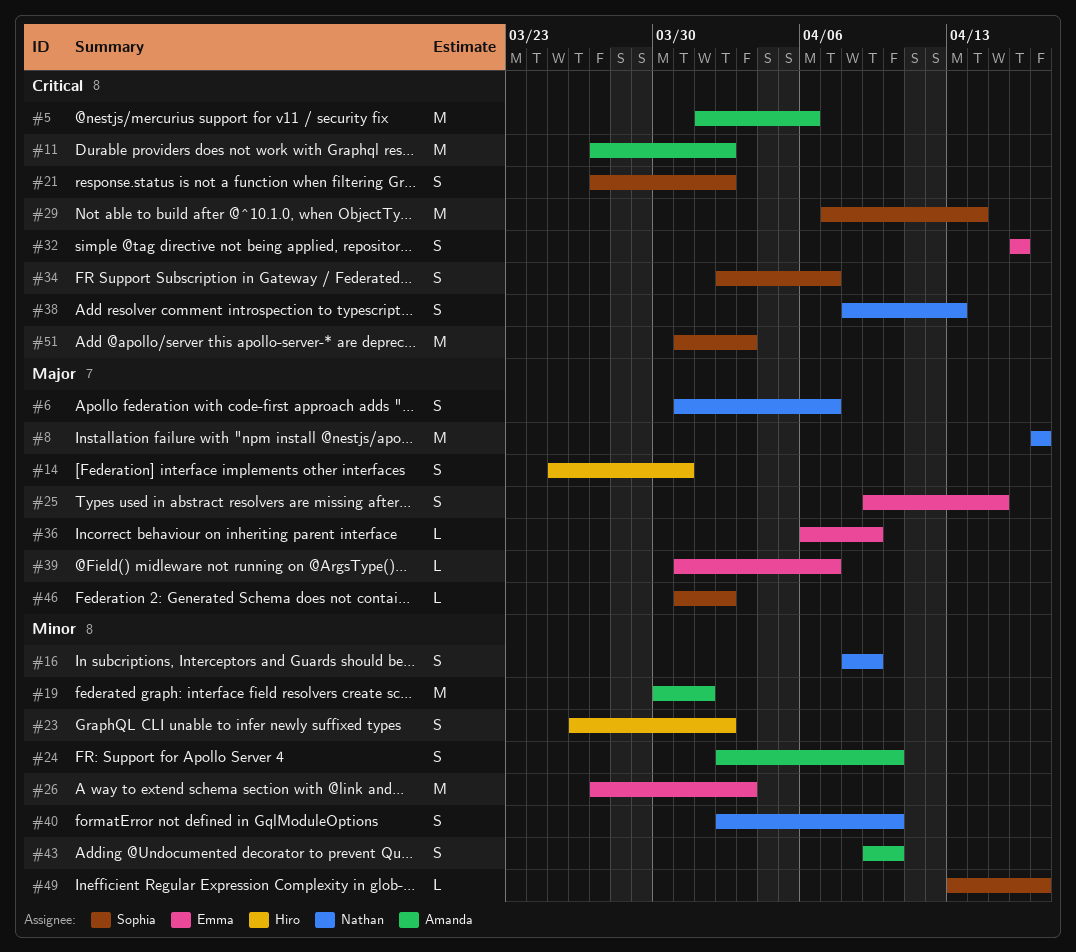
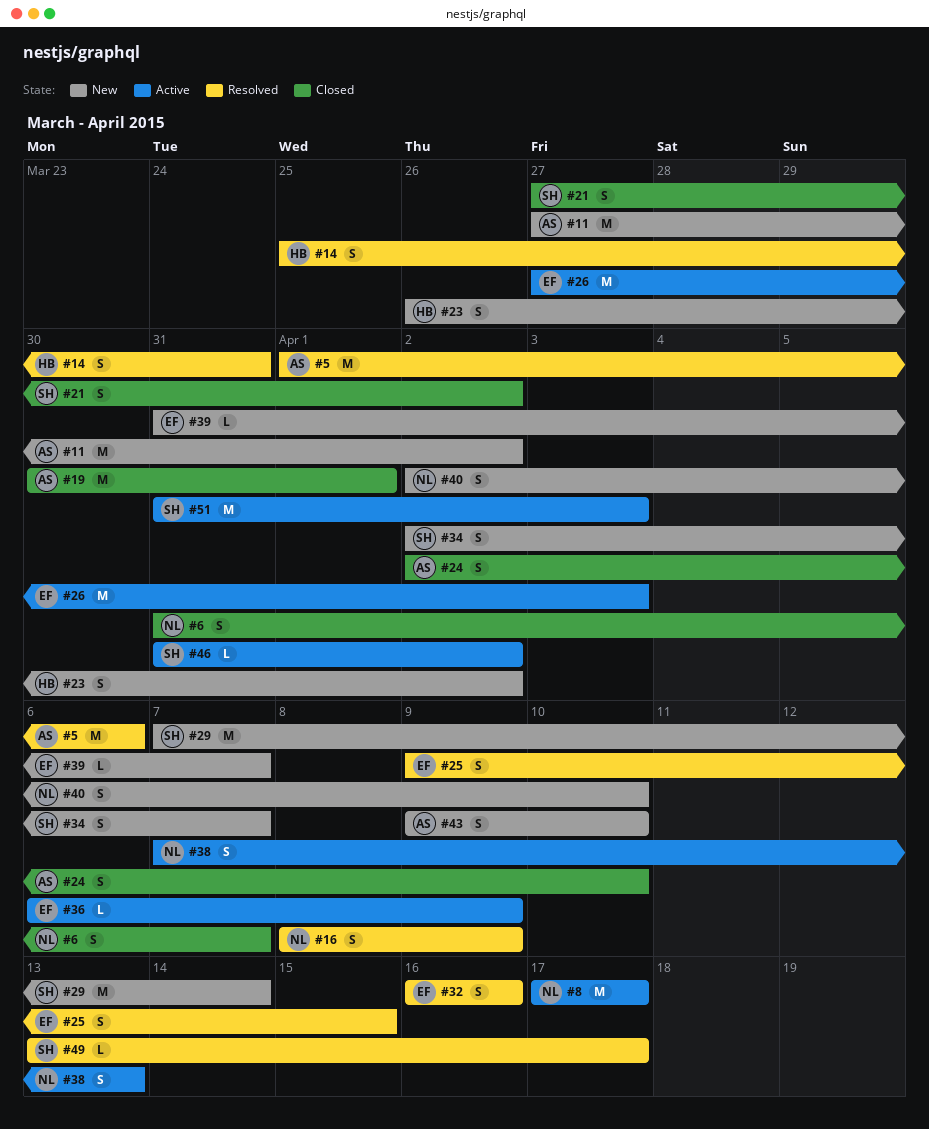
#38, start: Apr 8 -> Apr 7

